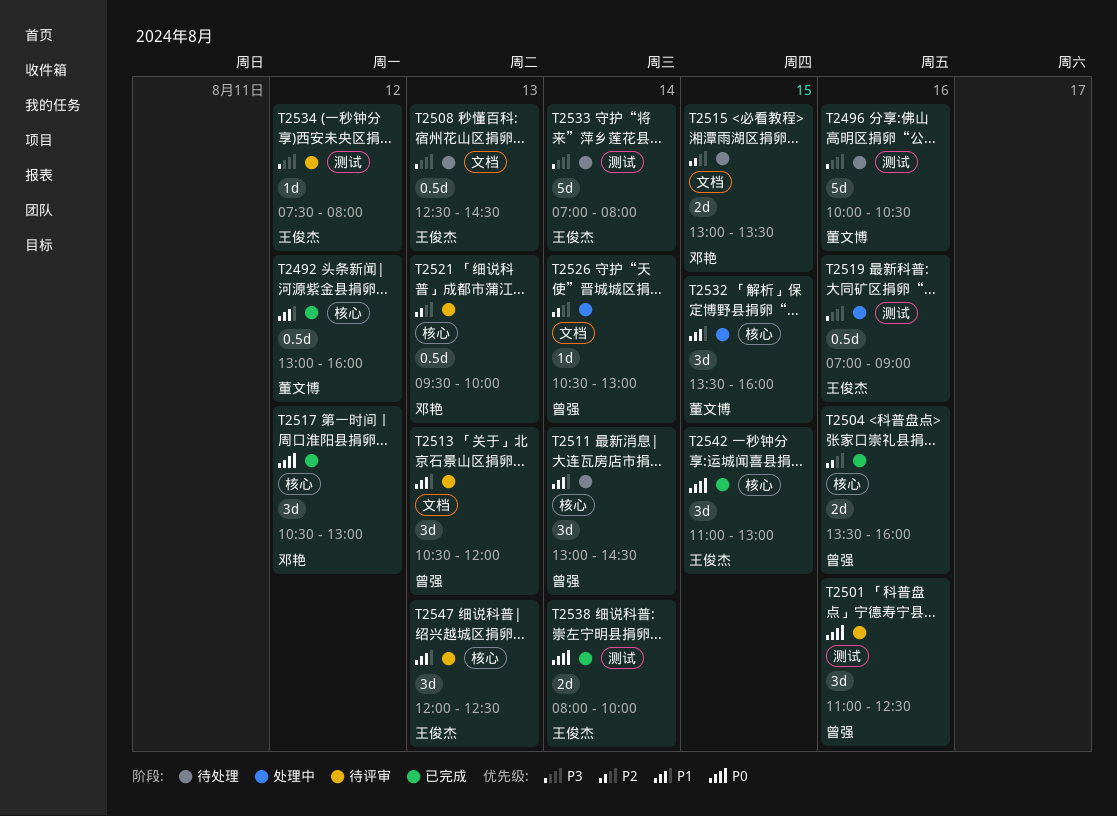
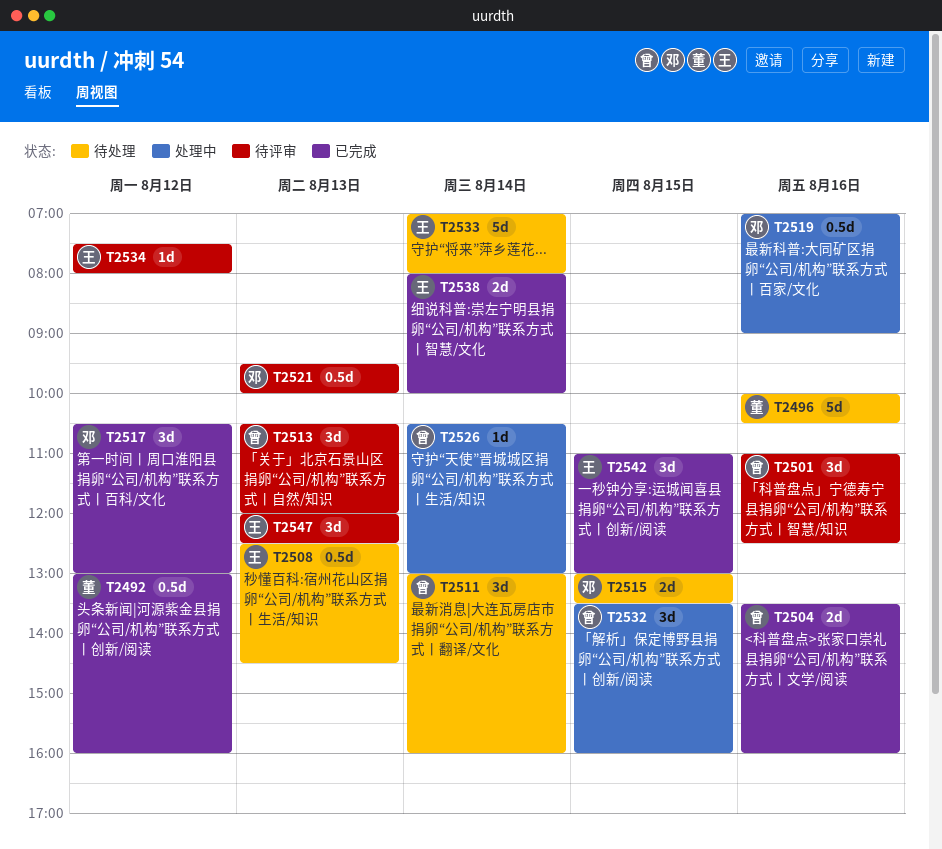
T2511, ends: 14:30 -> 16:00
T2519, owner: 王俊杰 -> 邓艳
T2532, owner: 董文博 -> 曾强

